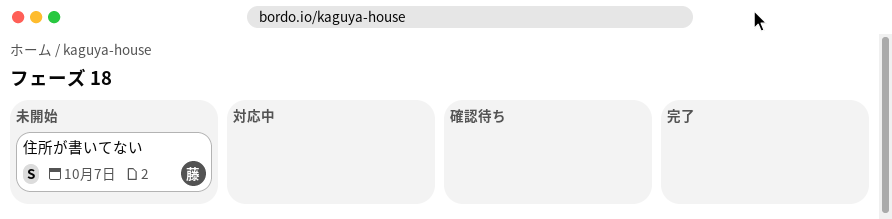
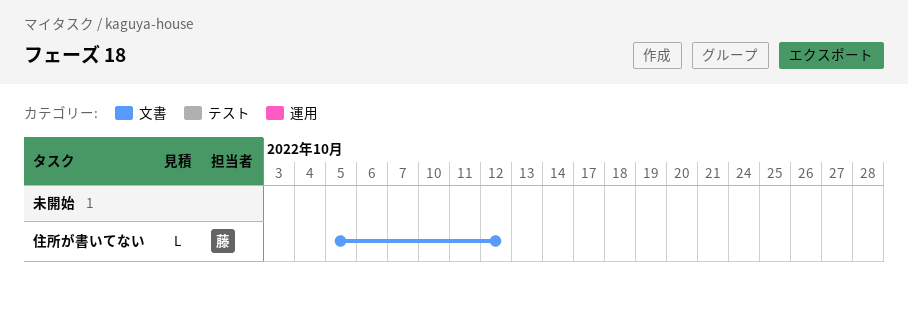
住所が書いてない, estimate: S -> L
住所が書いてない, due: Oct 7 -> Oct 12

